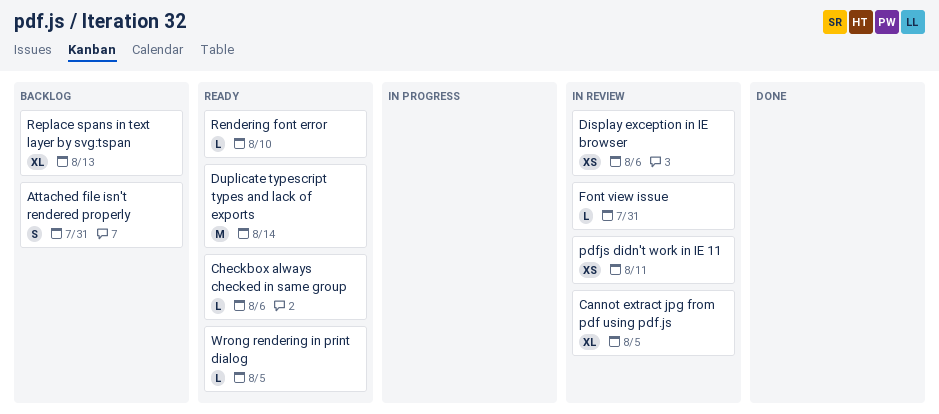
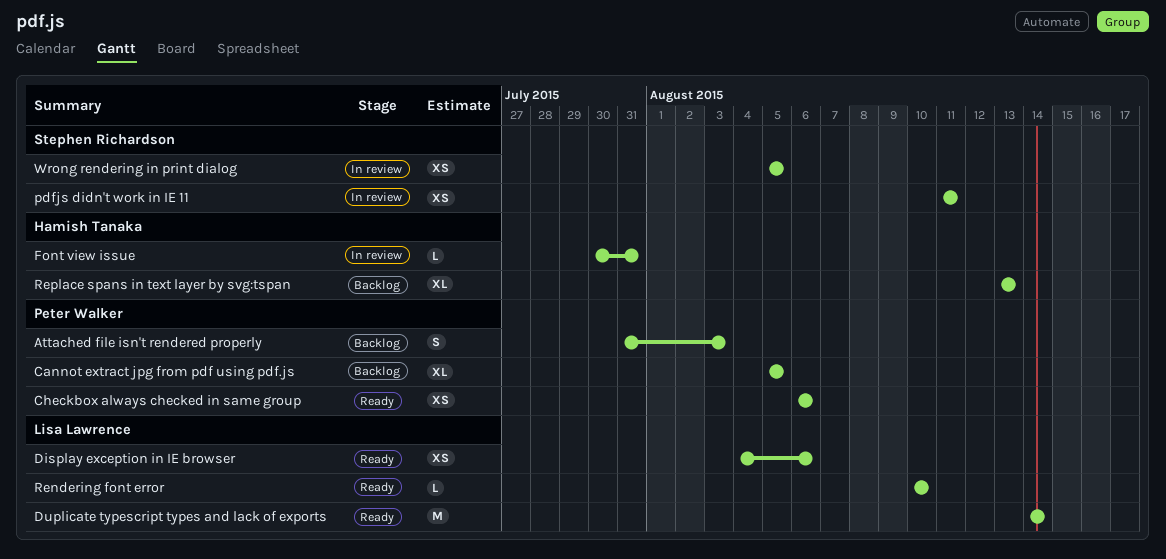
Attached file isn't rendered properly, due: Jul 31 -> Aug 3
Cannot extract jpg from pdf using pdf.js, status: In review -> Backlog
Checkbox always checked in same group, estimate: L -> XS
Display exception in IE browser, status: In review -> Ready
Wrong rendering in print dialog, status: Ready -> In review
Wrong rendering in print dialog, estimate: L -> XS

